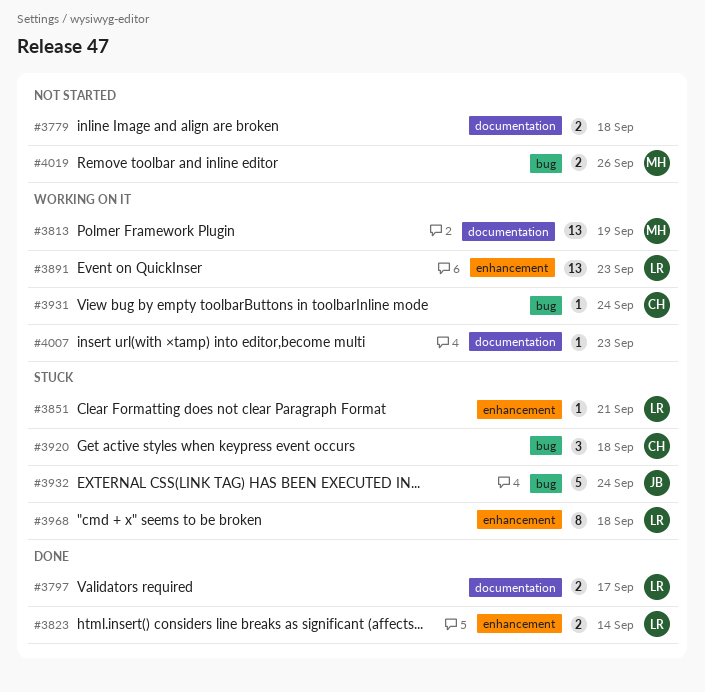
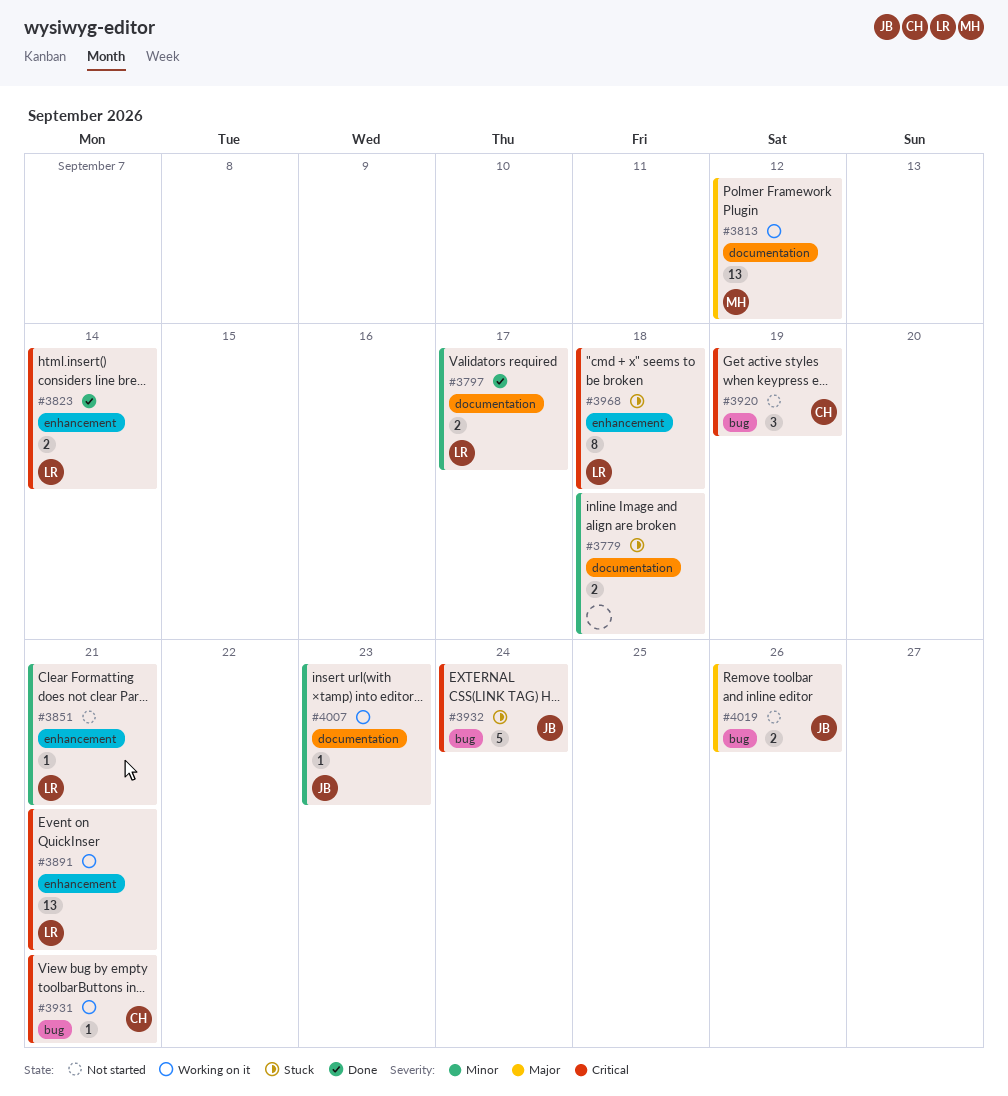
#3779, status: Not started -> Stuck
#3813, due: Sep 19 -> Sep 12
#3851, status: Stuck -> Not started
#3891, due: Sep 23 -> Sep 21
#3920, status: Stuck -> Not started
#3920, due: Sep 18 -> Sep 19
#3931, due: Sep 24 -> Sep 21
#4007, owner: none -> JB
#4019, owner: MH -> JB

